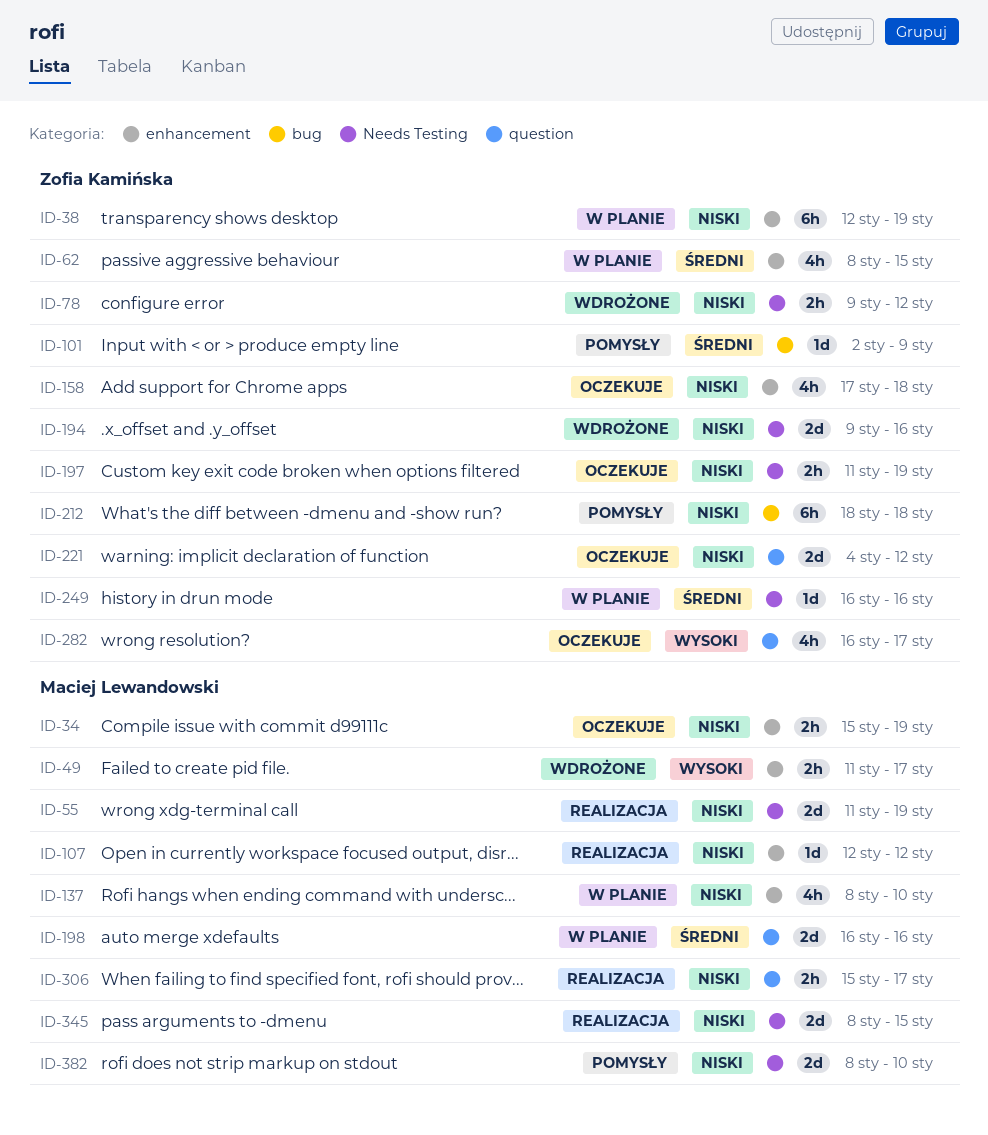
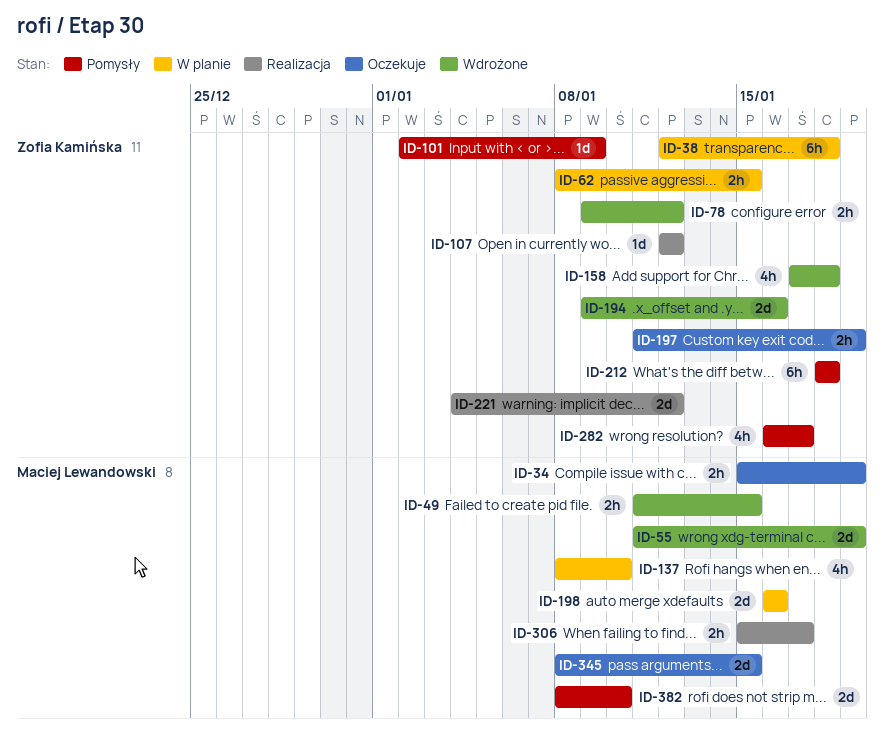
ID-38, due: Jan 19 -> Jan 18
ID-49, due: Jan 17 -> Jan 15
ID-55, status: Realizacja -> Wdrożone
ID-62, estimate: 4h -> 2h
ID-107, owner: Maciej Lewandowski -> Zofia Kamińska
ID-158, status: Oczekuje -> Wdrożone
ID-221, status: Oczekuje -> Realizacja
ID-249: present -> none
ID-282, status: Oczekuje -> Pomysły
ID-345, status: Realizacja -> Oczekuje

